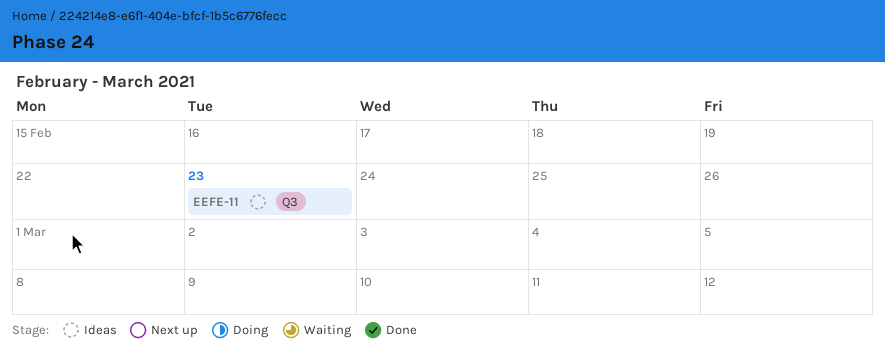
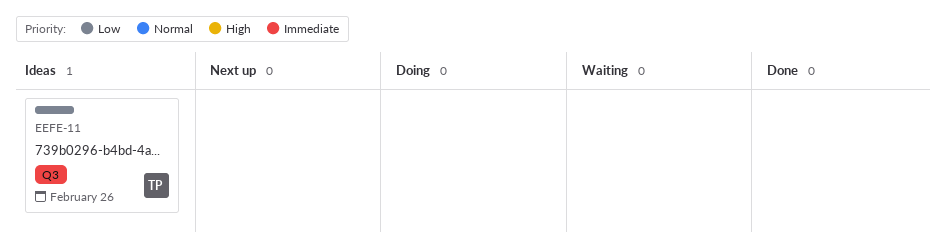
EEFE-11, due: Feb 23 -> Feb 26

